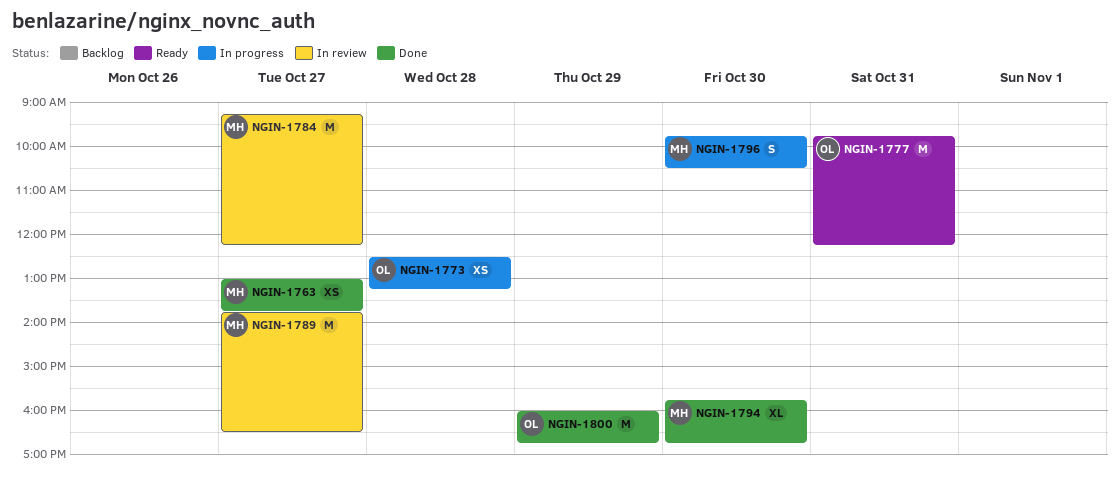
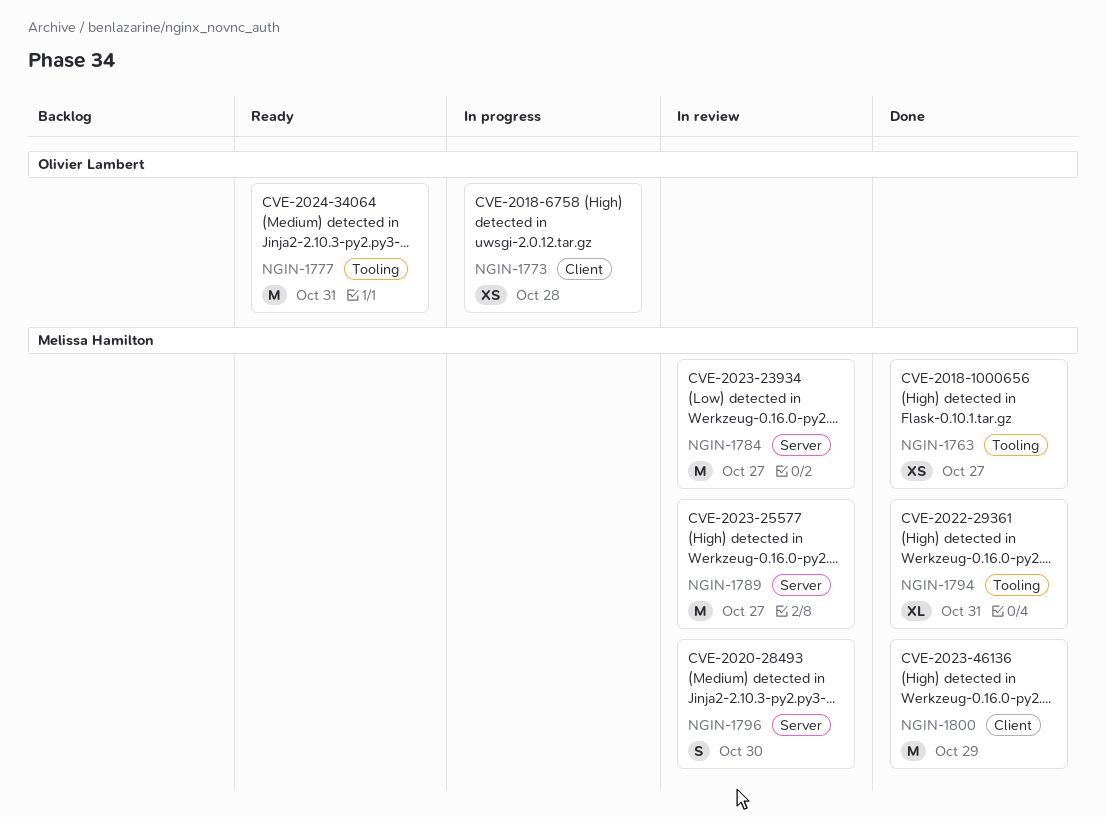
NGIN-1794, day: Oct 30 -> Oct 31
NGIN-1796, status: In progress -> In review
NGIN-1800, owner: Olivier Lambert -> Melissa Hamilton

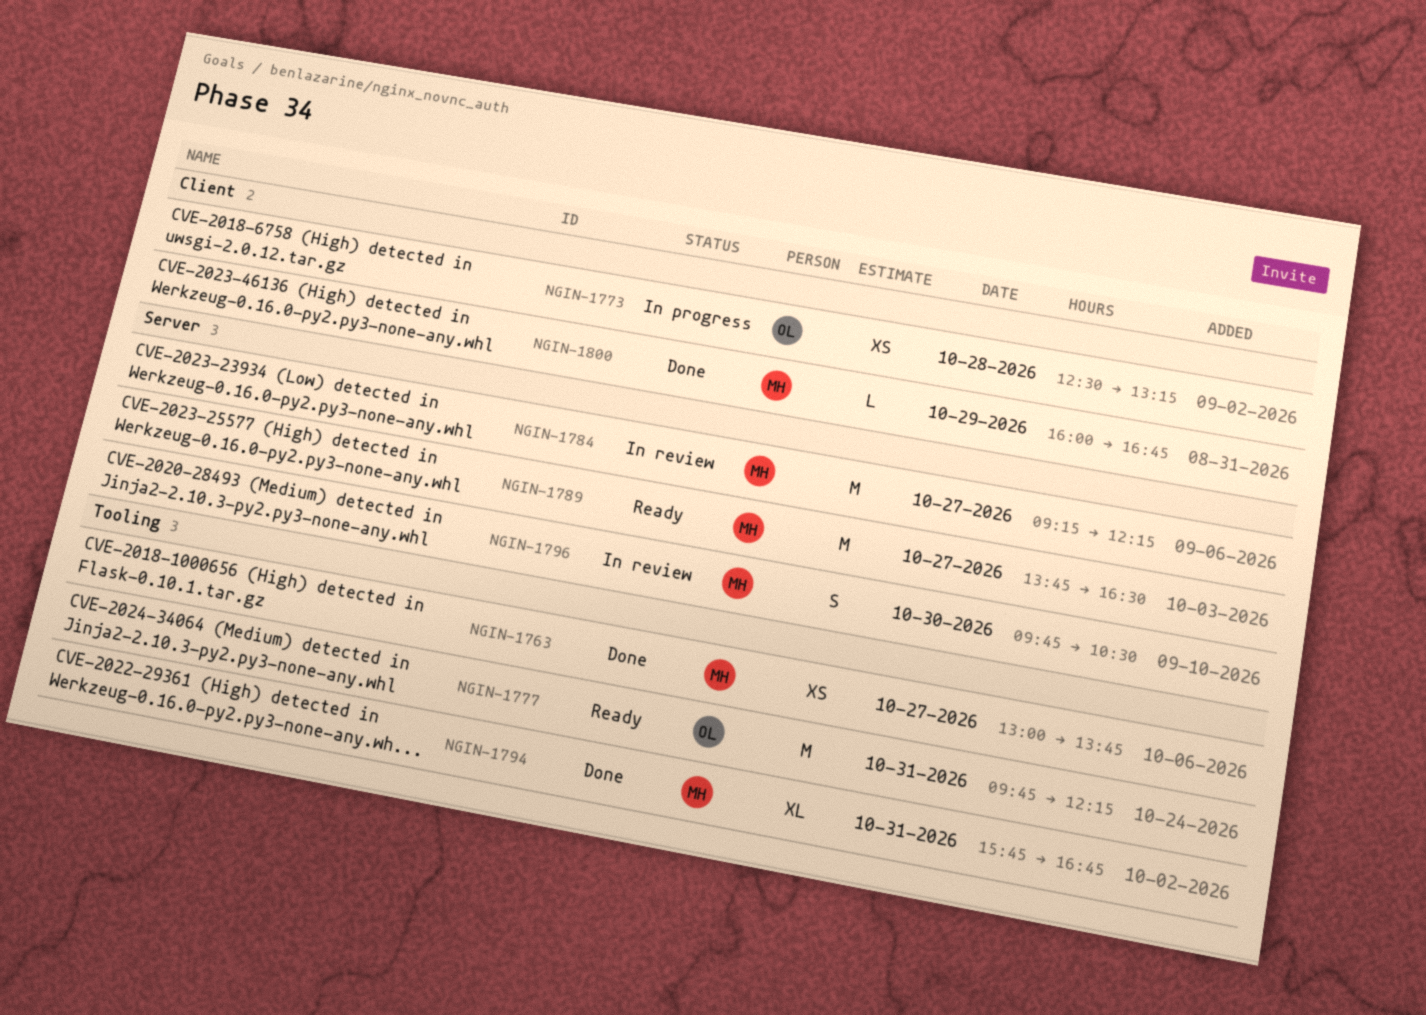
NGIN-1789, status: In review -> Ready
NGIN-1800, estimate: M -> L

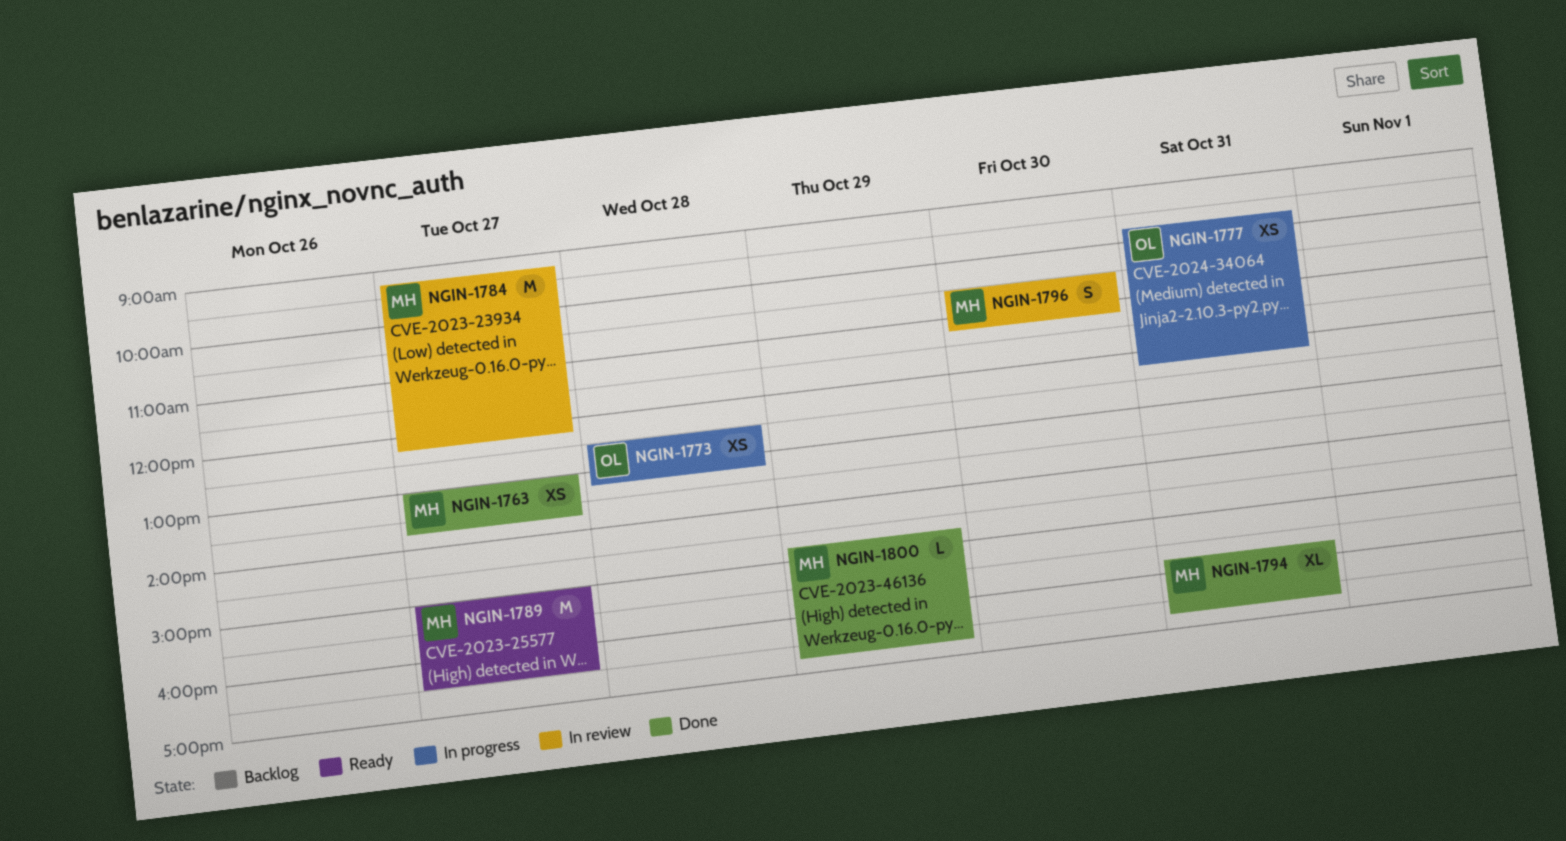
NGIN-1777, status: Ready -> In progress
NGIN-1777, estimate: M -> XS
NGIN-1789, begins: 13:45 -> 15:00
NGIN-1796, begins: 09:45 -> 10:30
NGIN-1796, ends: 10:30 -> 11:15
NGIN-1800, begins: 16:00 -> 14:45

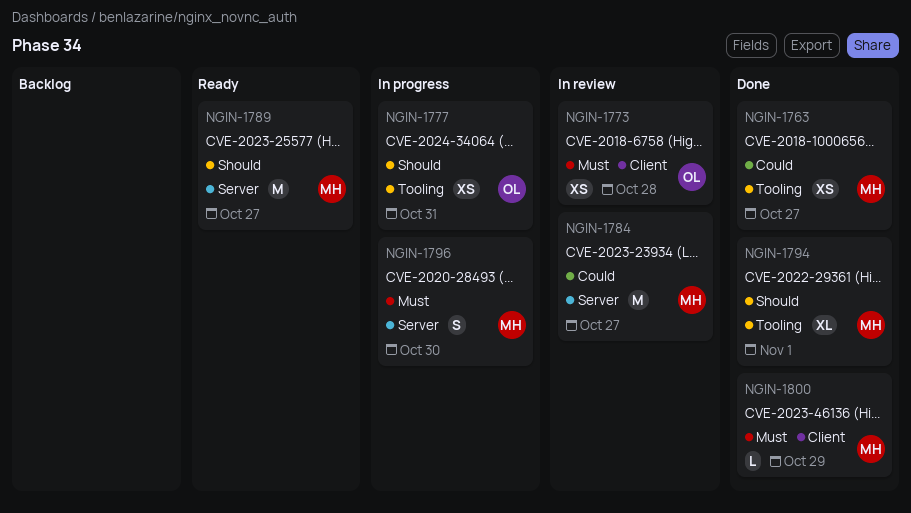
NGIN-1773, status: In progress -> In review
NGIN-1794, day: Oct 31 -> Nov 1
NGIN-1796, status: In review -> In progress

